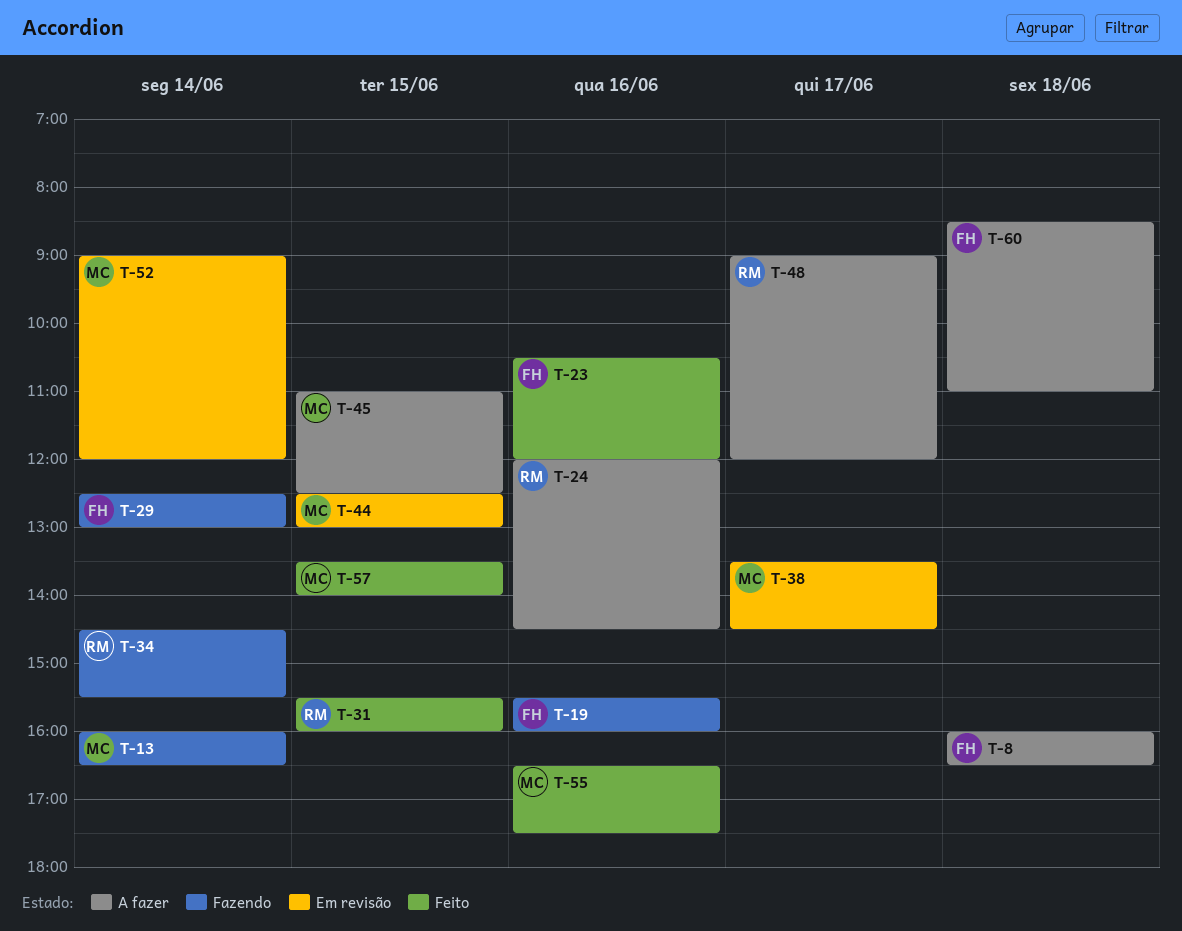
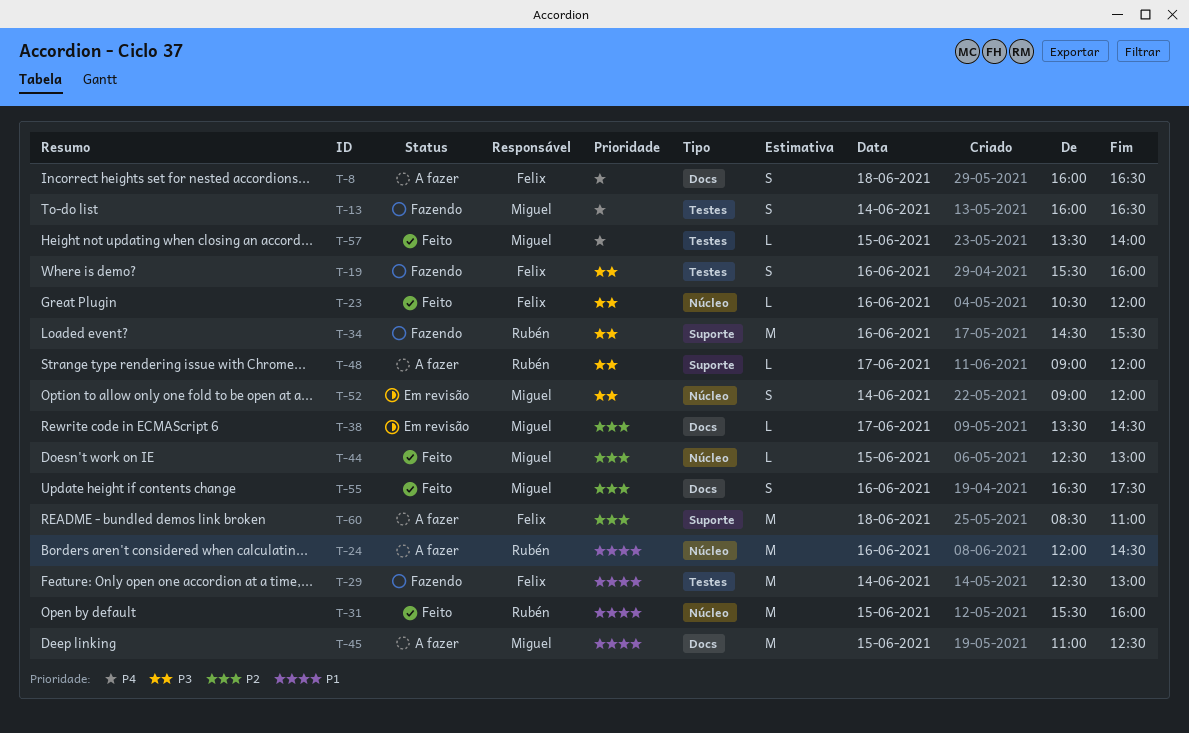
T-34, day: Jun 14 -> Jun 16
T-44, status: Em revisão -> Feito

